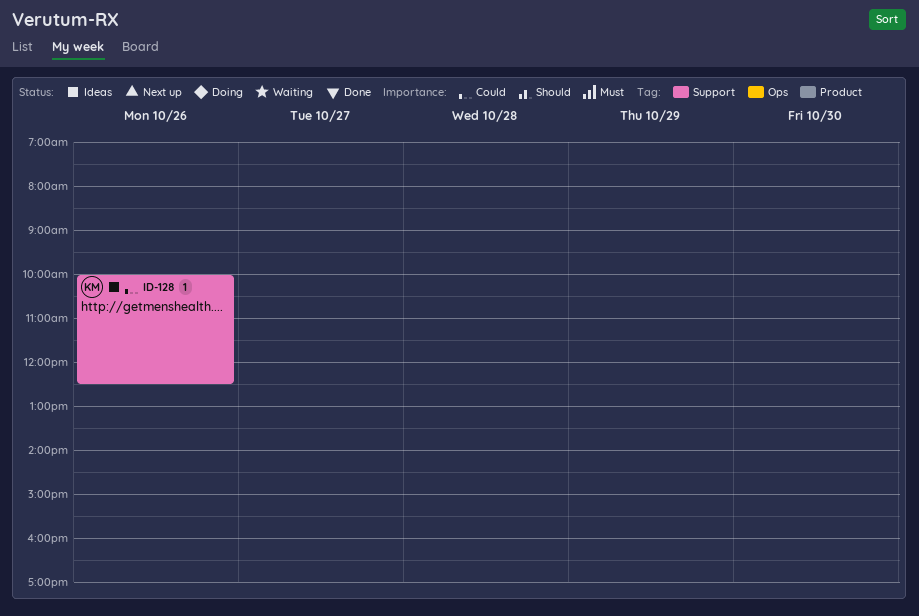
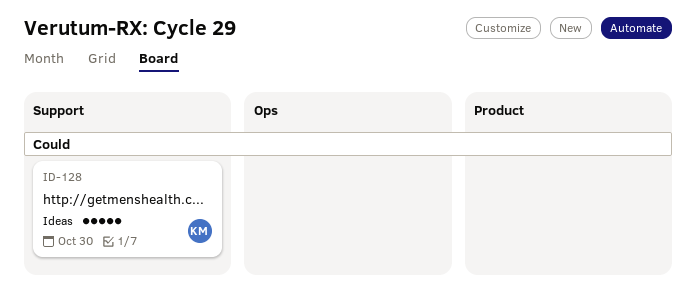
ID-128, estimate: 1 -> 5
ID-128, day: Oct 26 -> Oct 30

